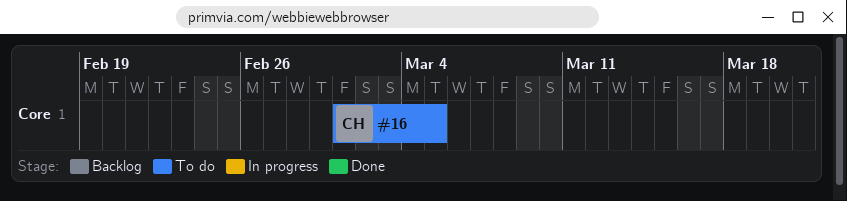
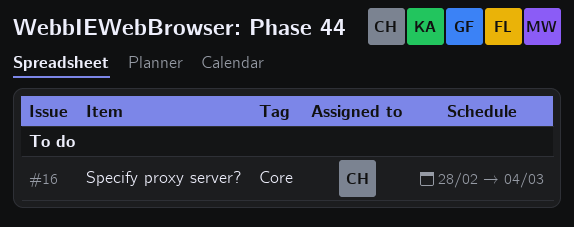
#16, start: Mar 1 -> Feb 28
#16, due: Mar 5 -> Mar 4

